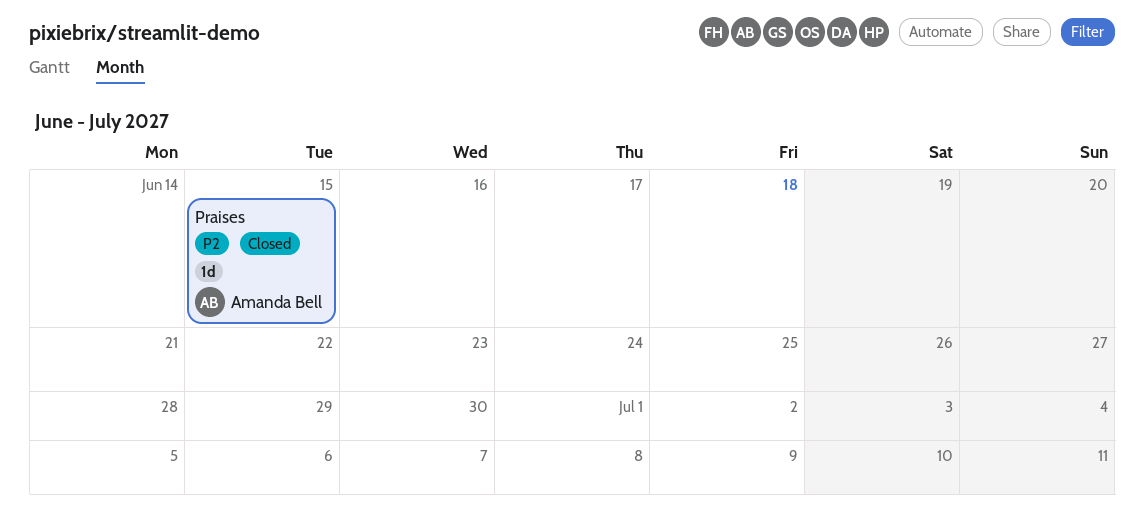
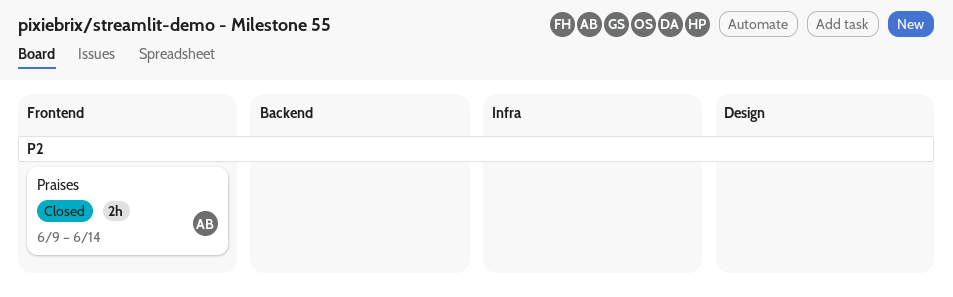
Praises, estimate: 1d -> 2h
Praises, due: Jun 15 -> Jun 14

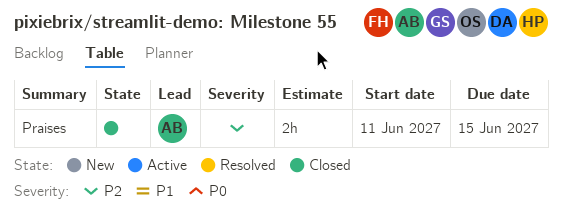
Praises, start: Jun 9 -> Jun 11
Praises, due: Jun 14 -> Jun 15

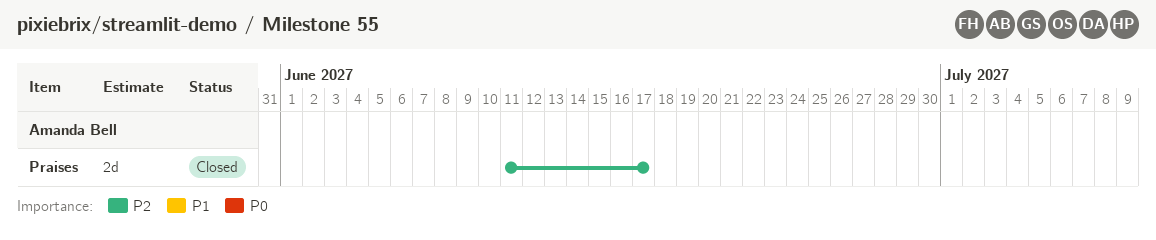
Praises, estimate: 2h -> 2d
Praises, due: Jun 15 -> Jun 17

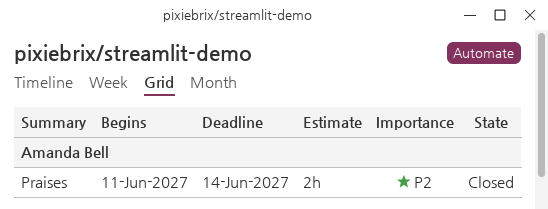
Praises, estimate: 2d -> 2h
Praises, due: Jun 17 -> Jun 14

